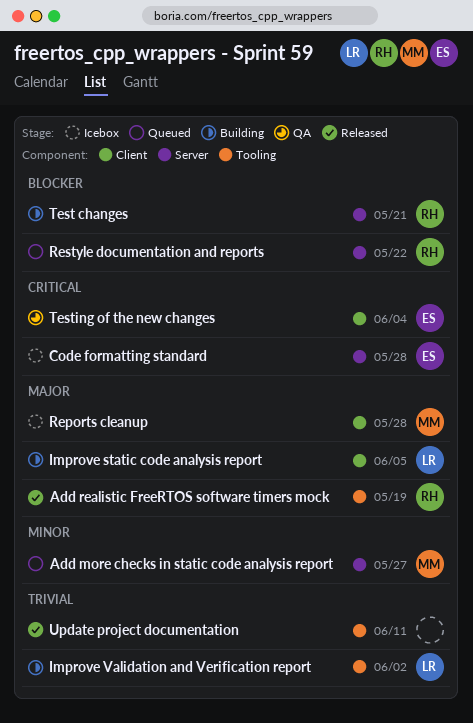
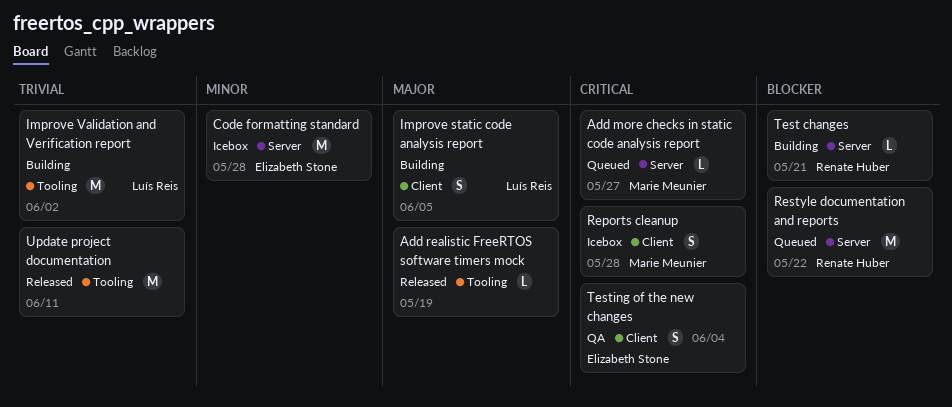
Add more checks in static code analysis report, priority: Minor -> Critical
Add realistic FreeRTOS software timers mock, owner: Renate Huber -> none
Code formatting standard, priority: Critical -> Minor
Reports cleanup, priority: Major -> Critical

